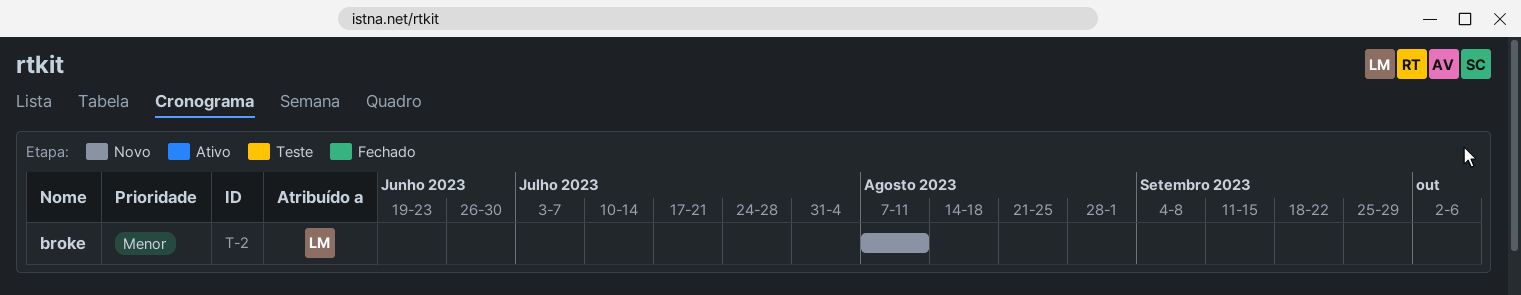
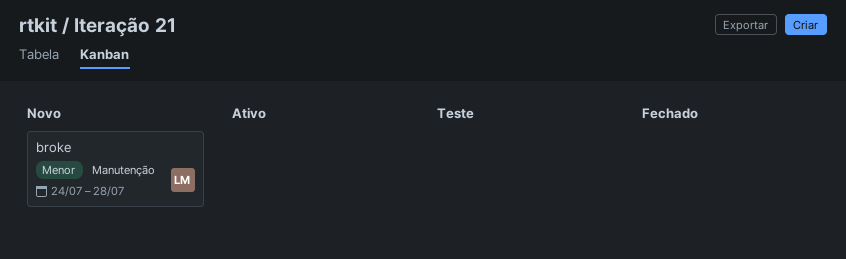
broke, start: Aug 7 -> Jul 24
broke, due: Aug 11 -> Jul 28

